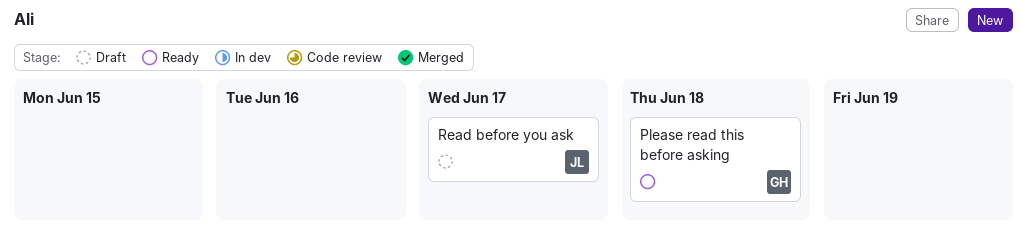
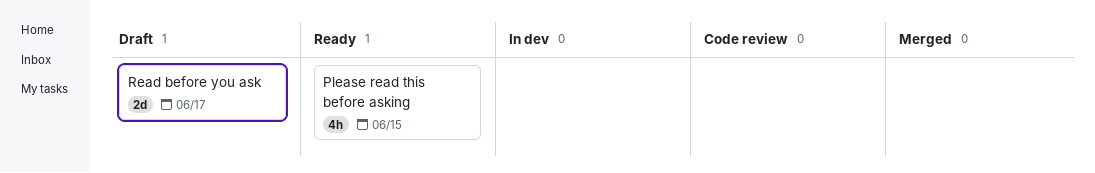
Please read this before asking, due: Jun 18 -> Jun 15

